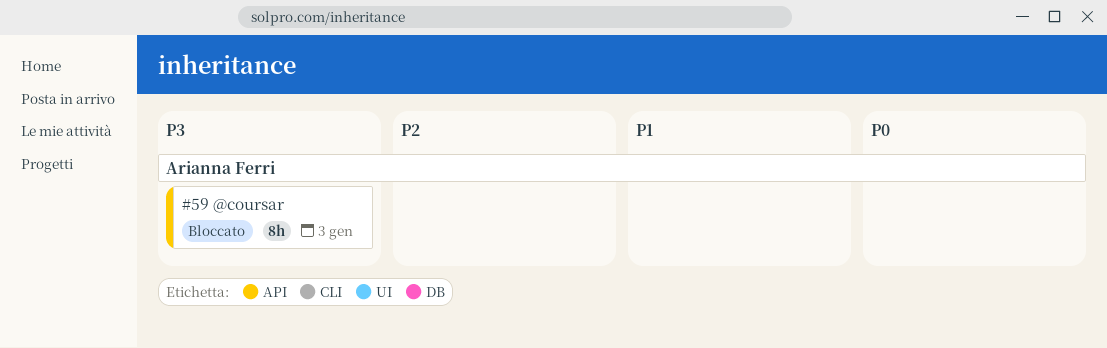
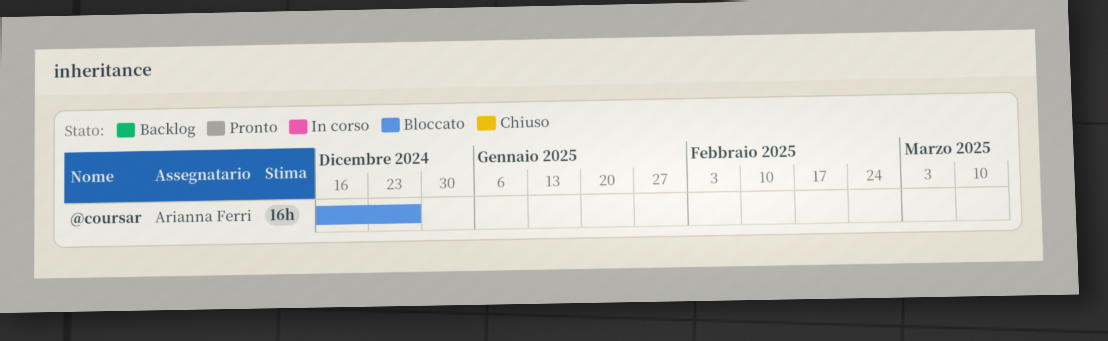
@coursar, estimate: 8h -> 16h
@coursar, due: Jan 3 -> Dec 27

